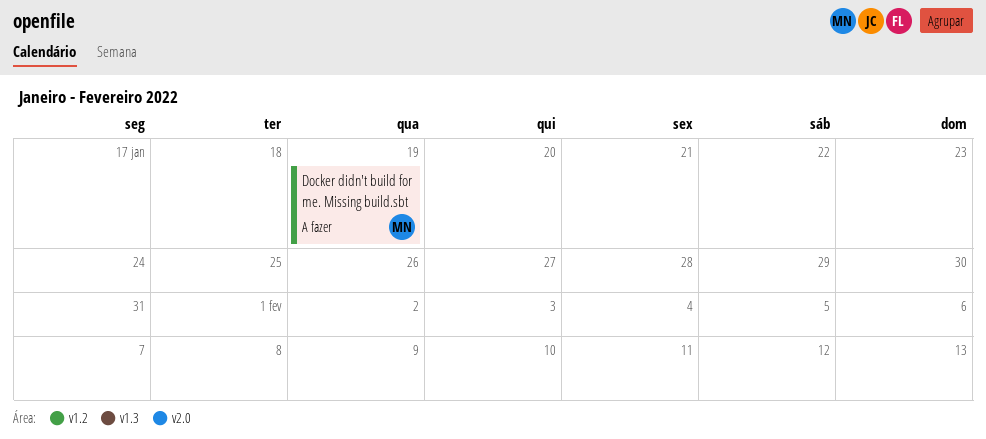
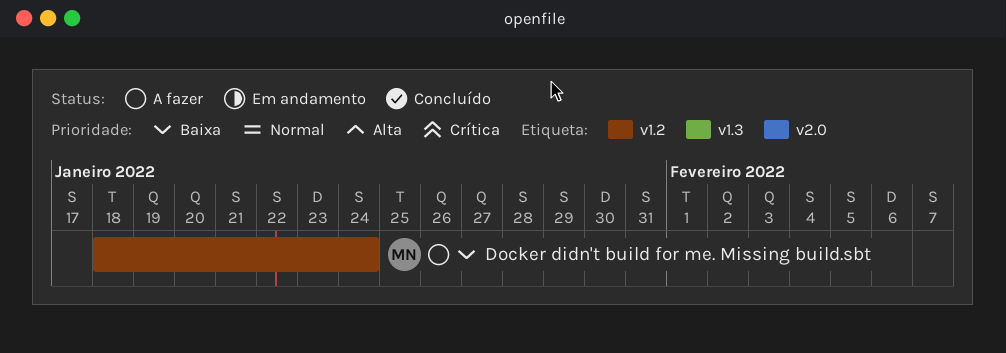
Docker didn't build for me. Missing build.sbt, due: Jan 19 -> Jan 24

